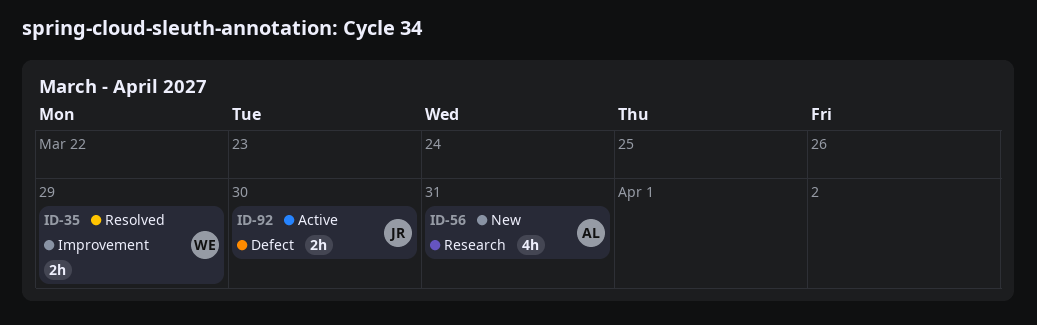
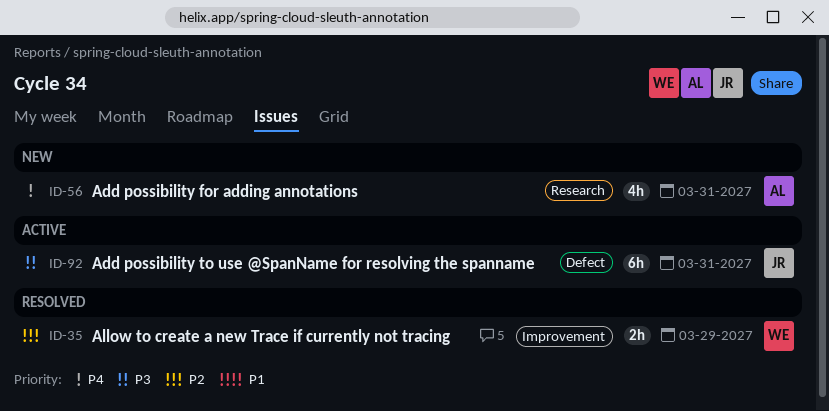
ID-92, estimate: 2h -> 6h
ID-92, due: Mar 30 -> Mar 31

